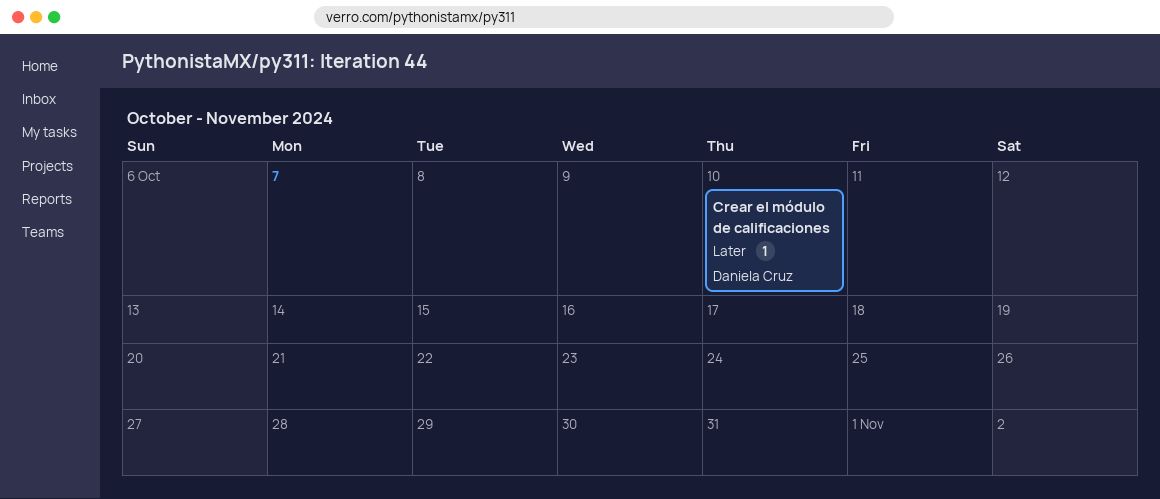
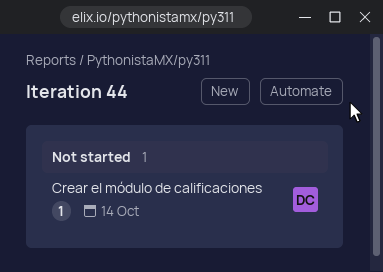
Crear el módulo de calificaciones, due: Oct 10 -> Oct 14

